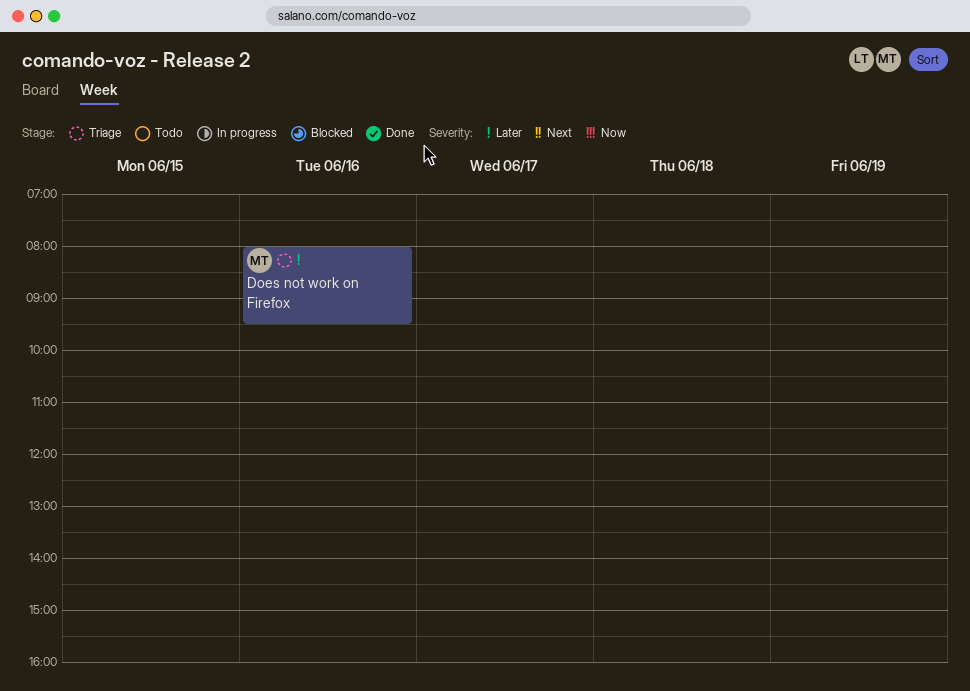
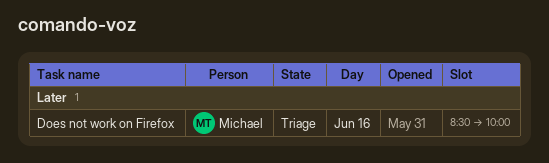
Does not work on Firefox, begins: 08:00 -> 08:30
Does not work on Firefox, ends: 09:30 -> 10:00

